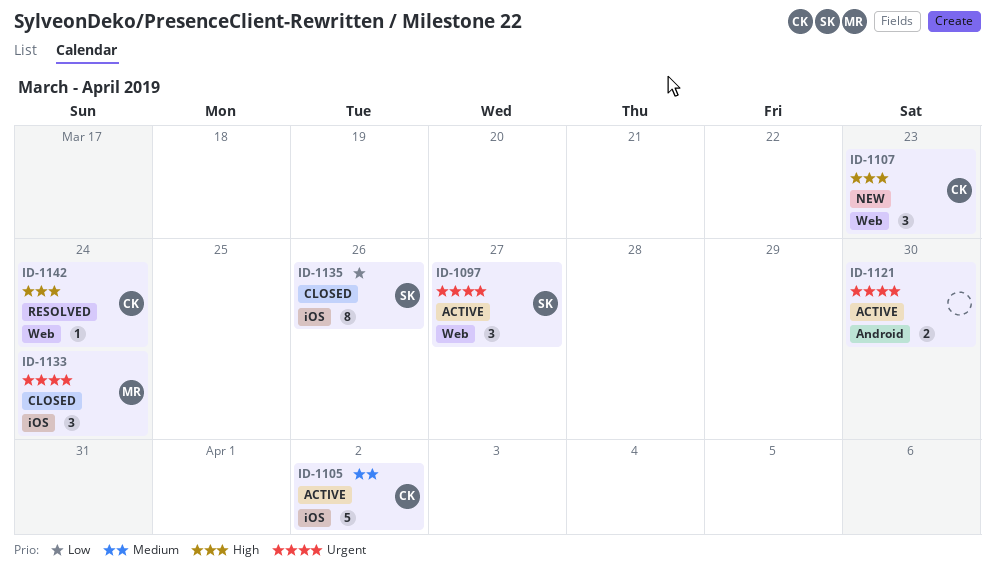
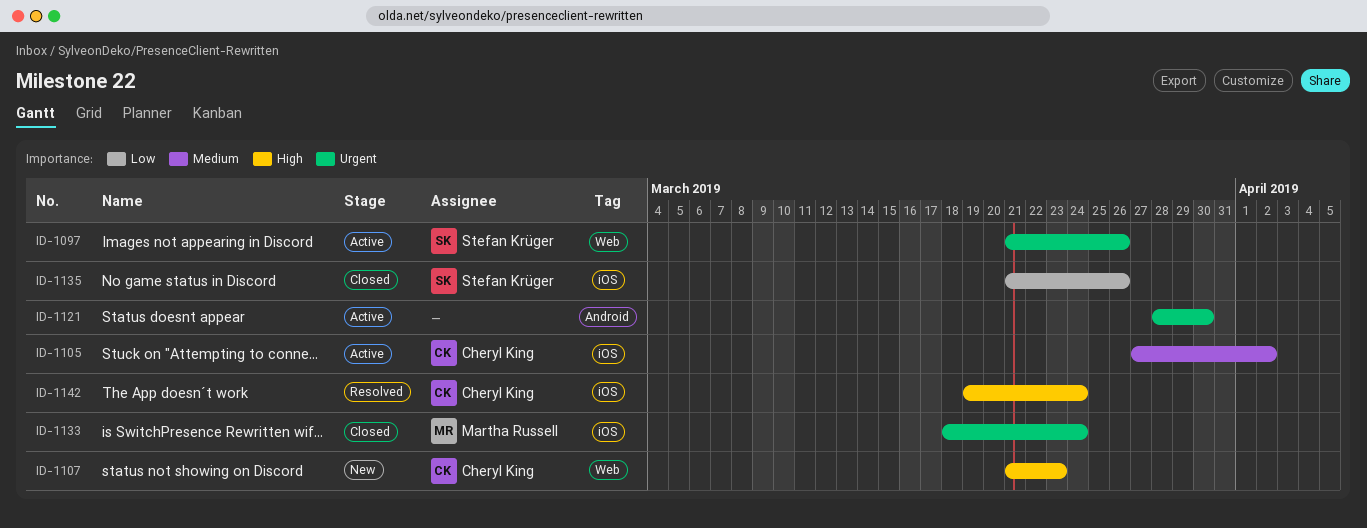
ID-1097, due: Mar 27 -> Mar 26
ID-1142, label: Web -> iOS

